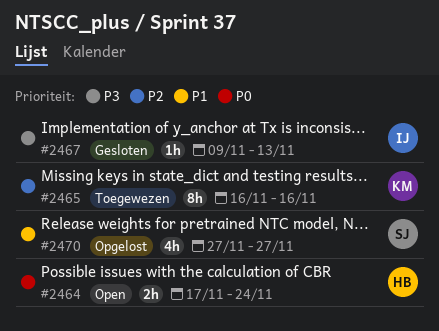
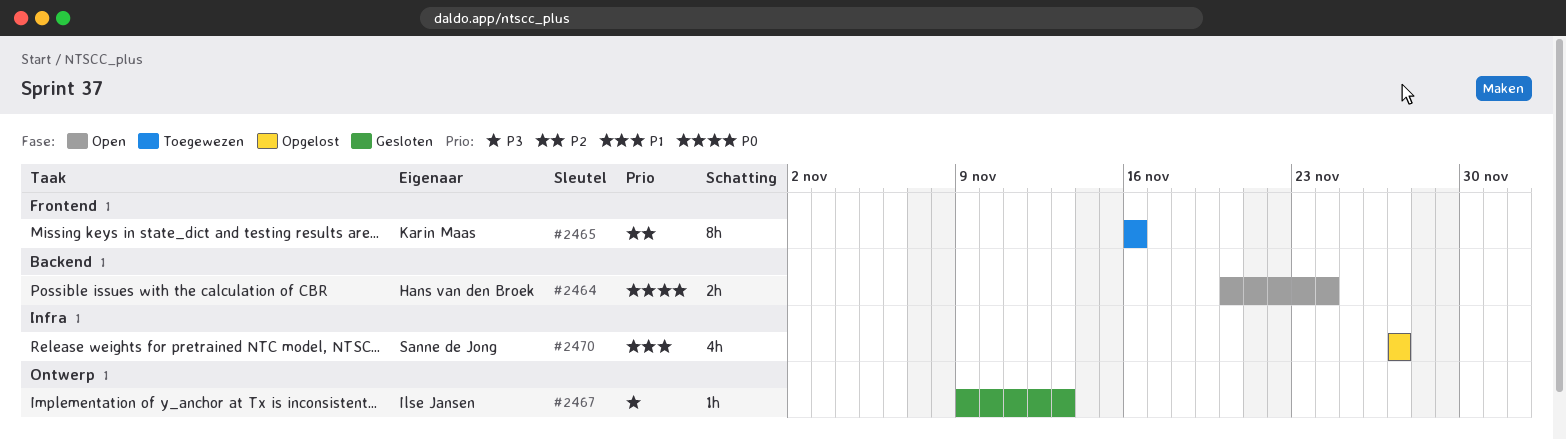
#2464, start: Nov 17 -> Nov 20

